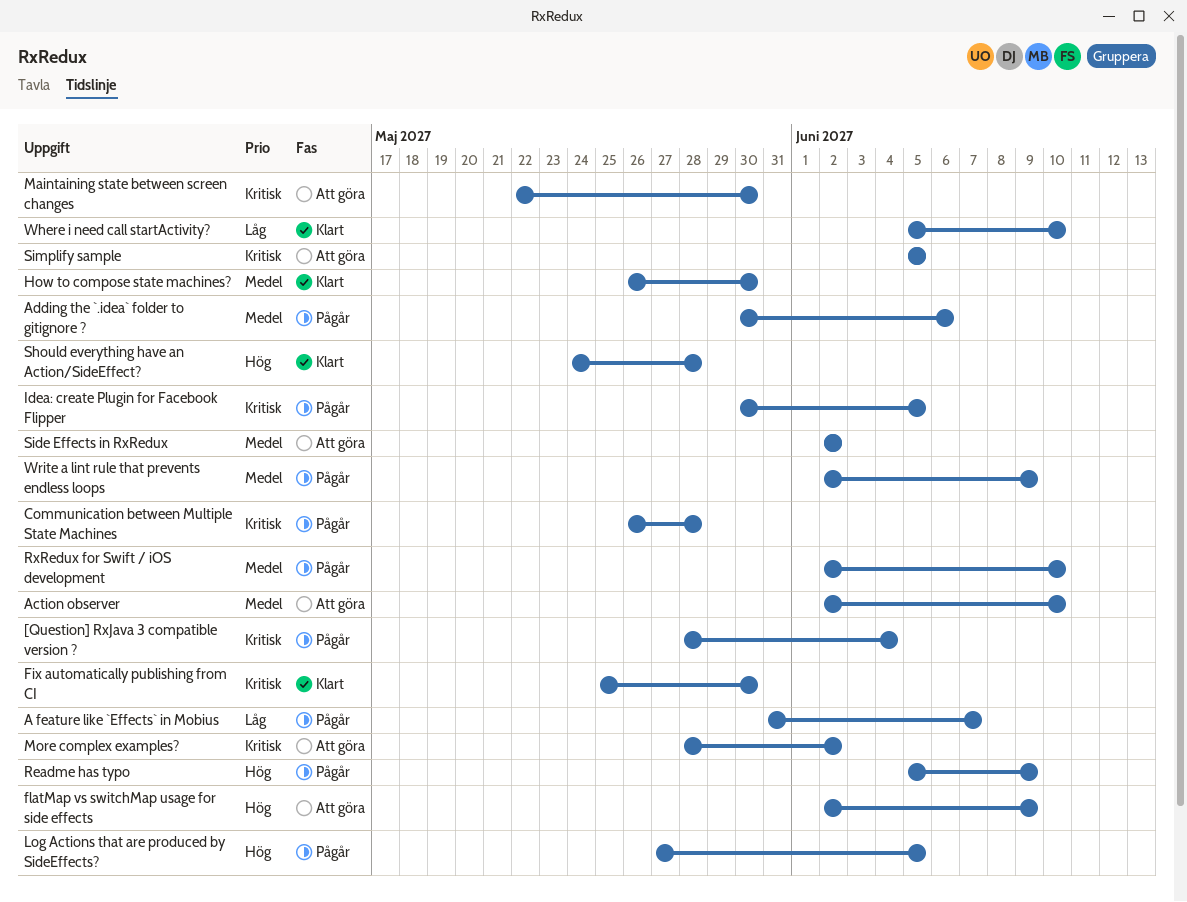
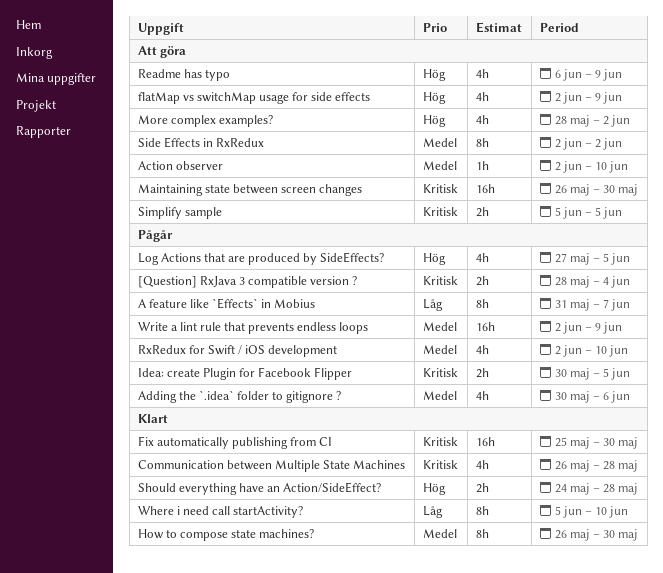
Communication between Multiple State Machines, status: Pågår -> Klart
Maintaining state between screen changes, start: May 22 -> May 26
More complex examples?, priority: Kritisk -> Hög
Readme has typo, status: Pågår -> Att göra
Readme has typo, start: Jun 5 -> Jun 6

